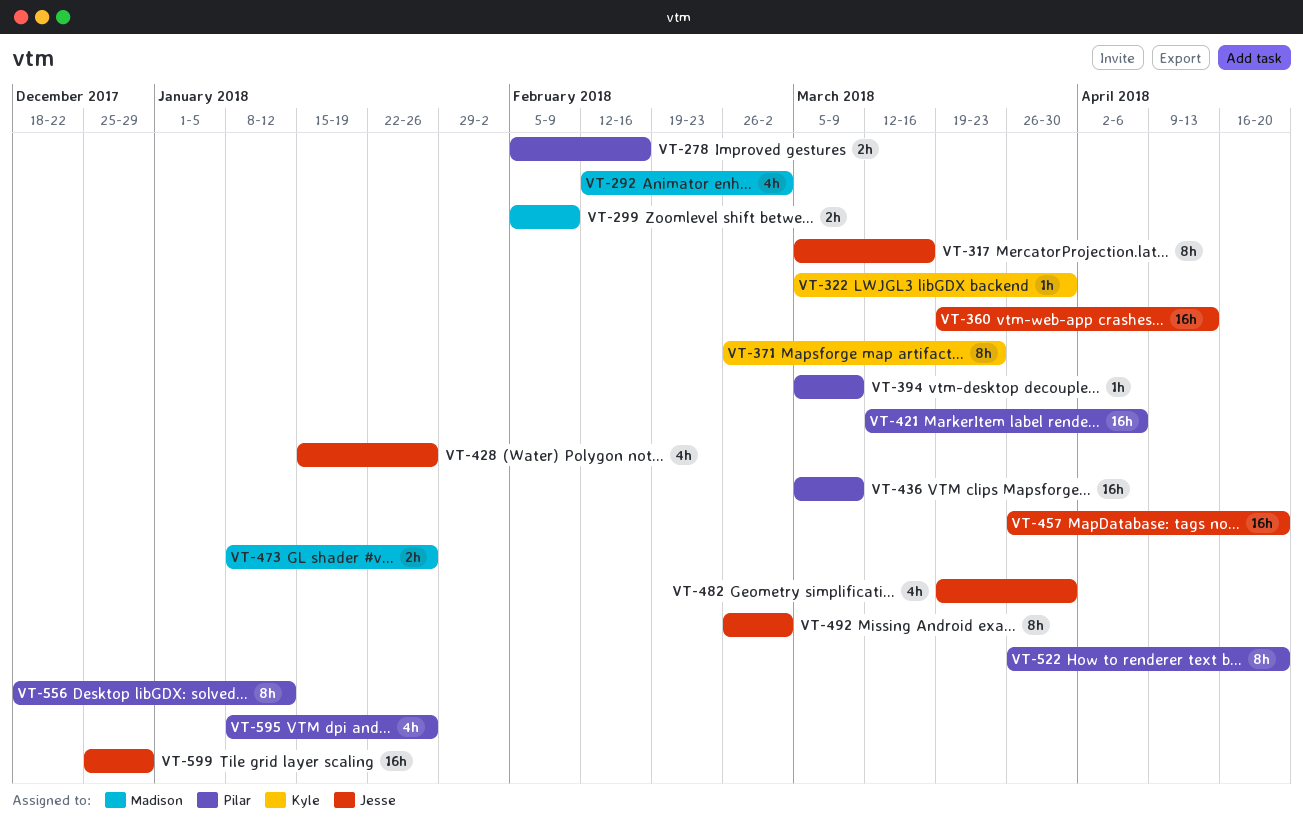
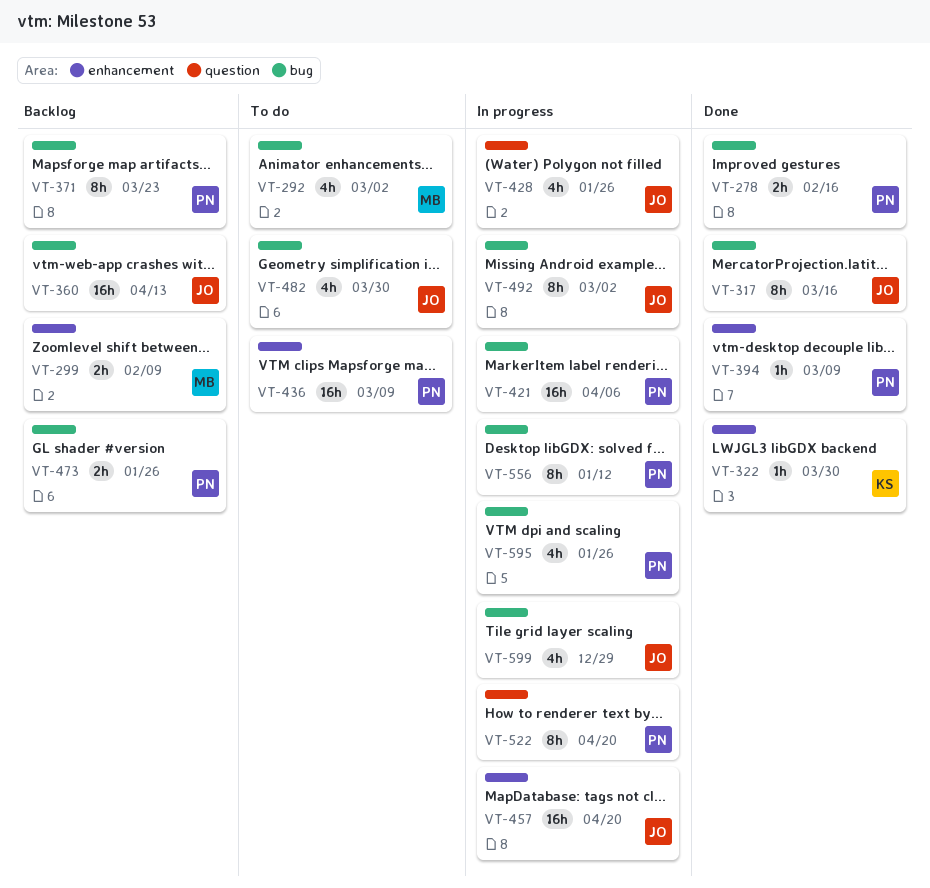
VT-371, owner: Kyle -> Pilar
VT-473, owner: Madison -> Pilar
VT-599, estimate: 16h -> 4h

